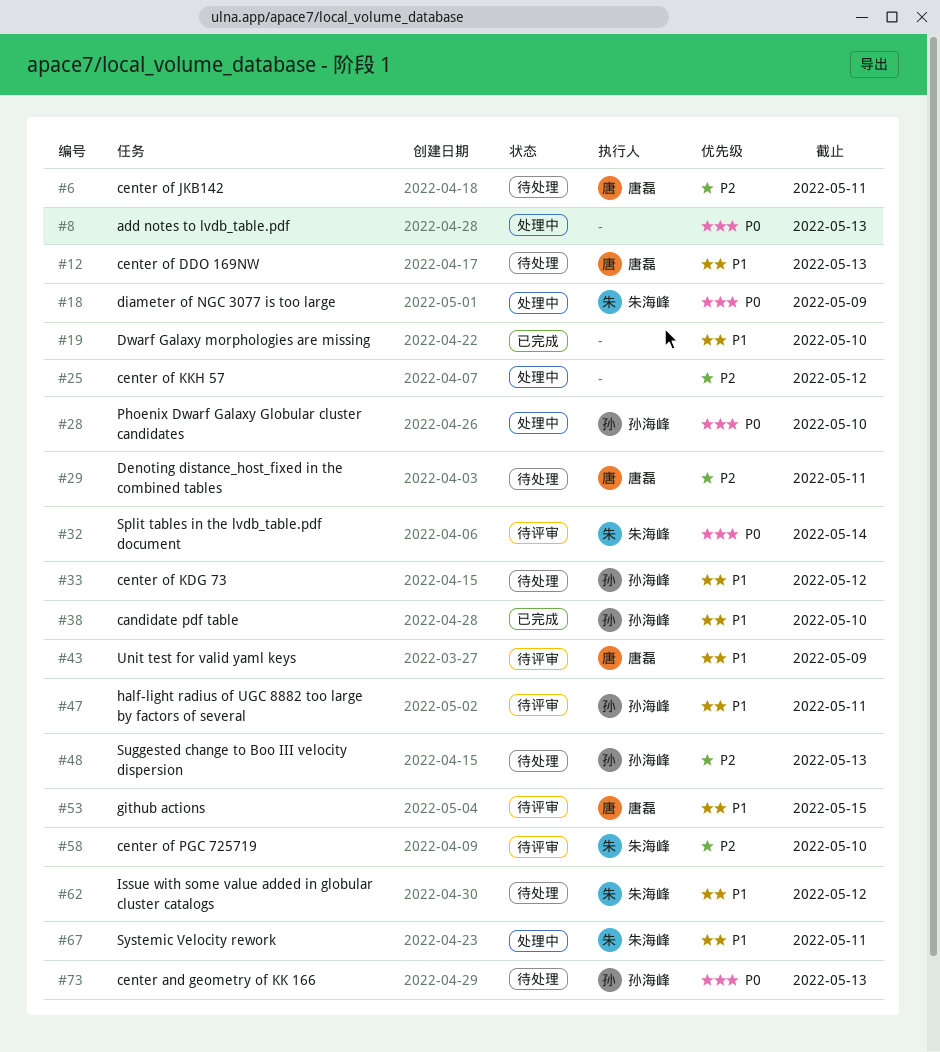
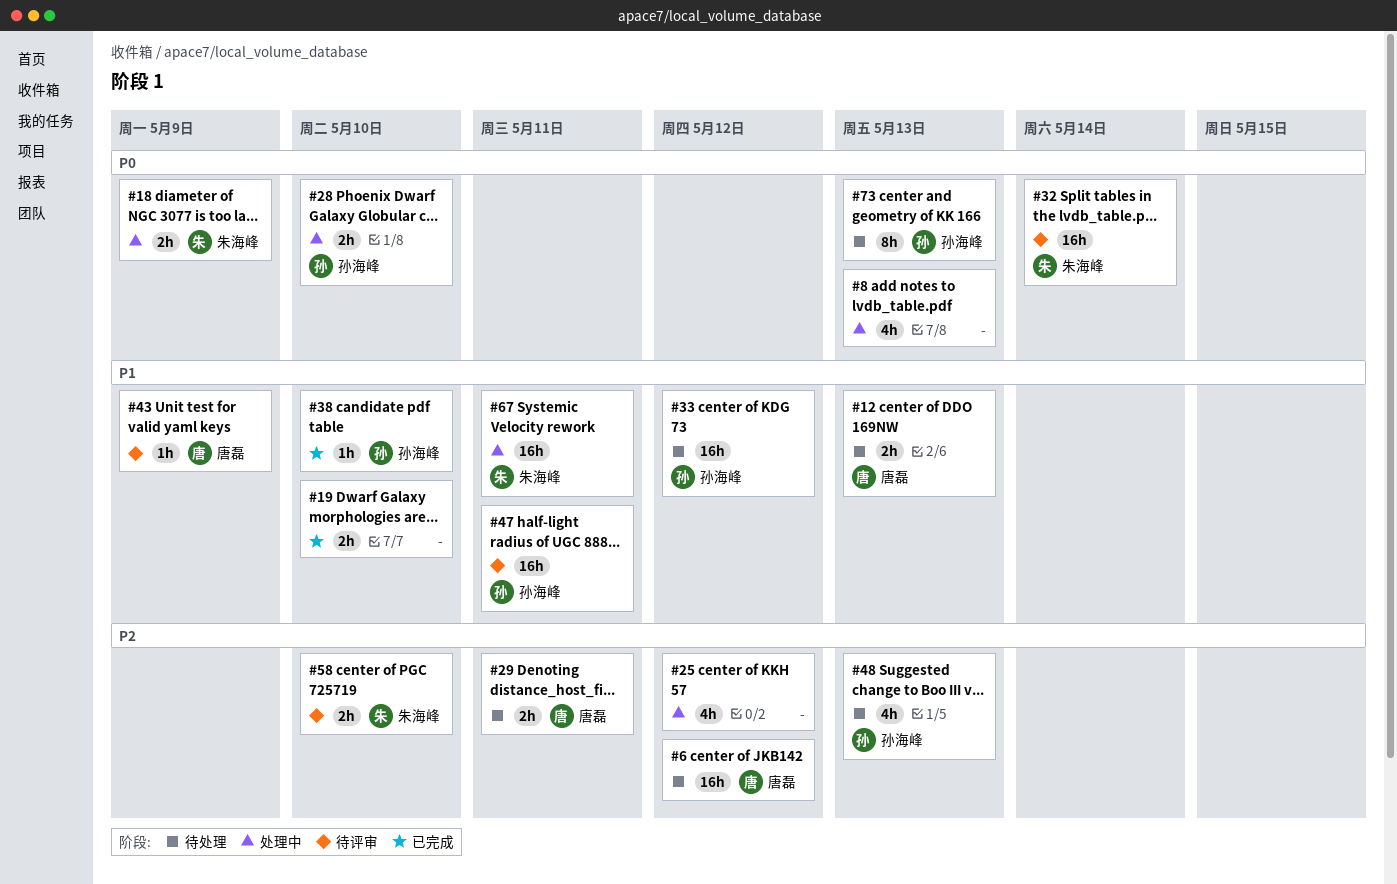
#6, due: May 11 -> May 12
#53: present -> none
#62: present -> none

